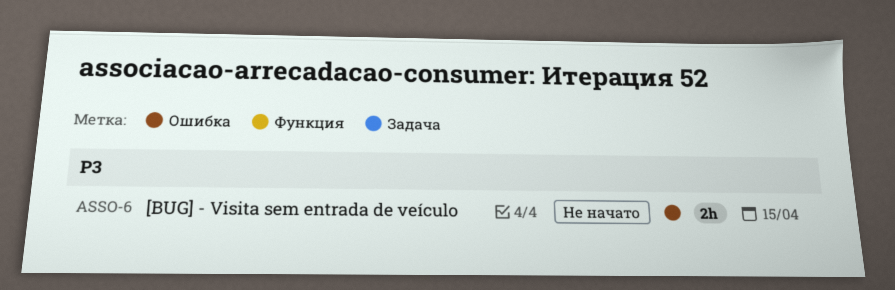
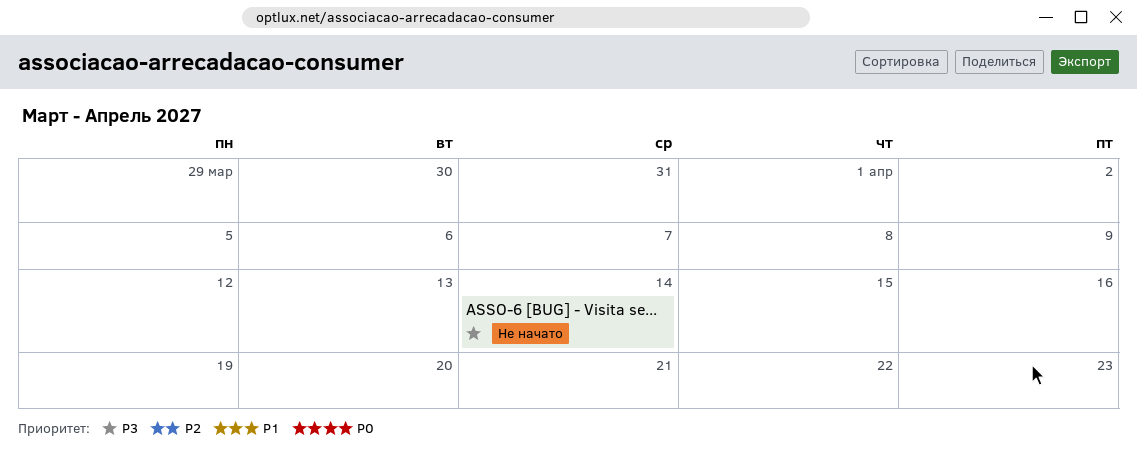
ASSO-6, due: Apr 15 -> Apr 14

